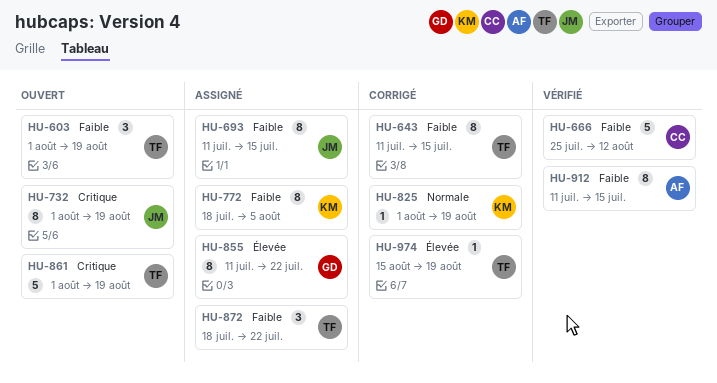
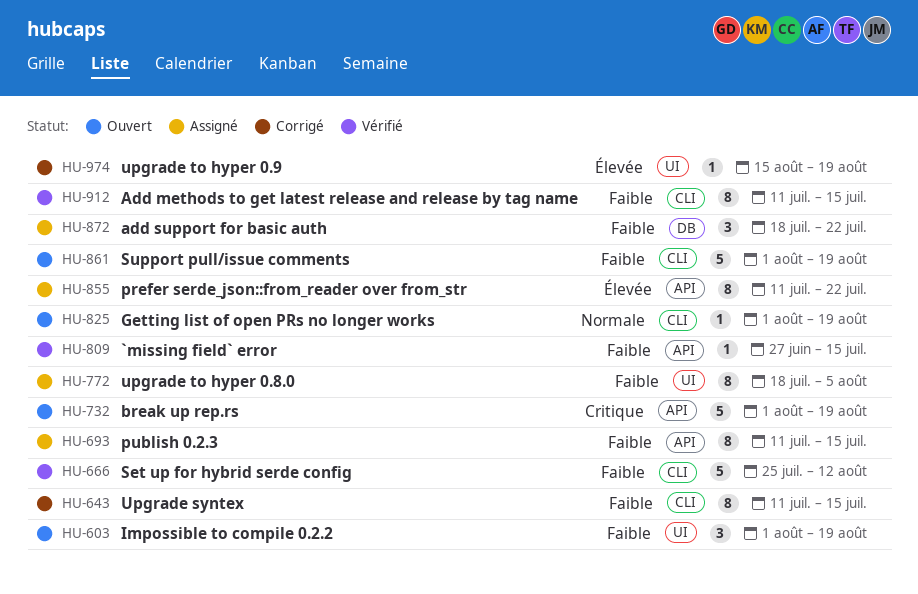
HU-732, estimate: 8 -> 5
HU-809: none -> present
HU-825, status: Corrigé -> Ouvert
HU-861, priority: Critique -> Faible

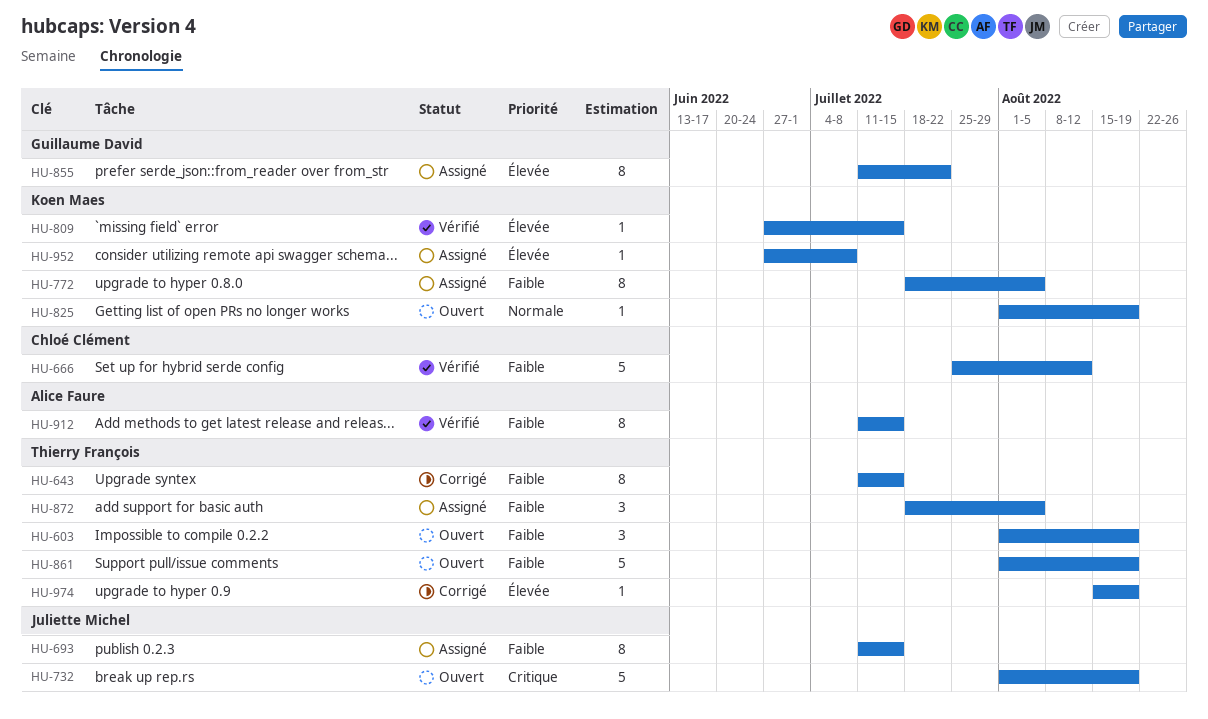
HU-809, priority: Faible -> Élevée
HU-872, due: Jul 22 -> Aug 5
HU-952: none -> present

